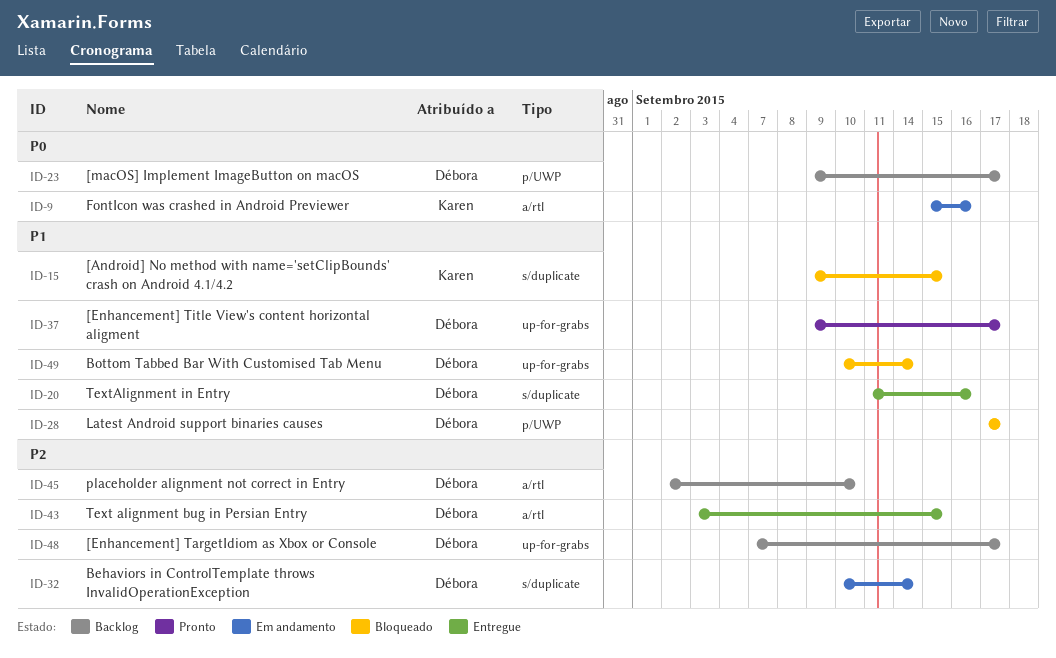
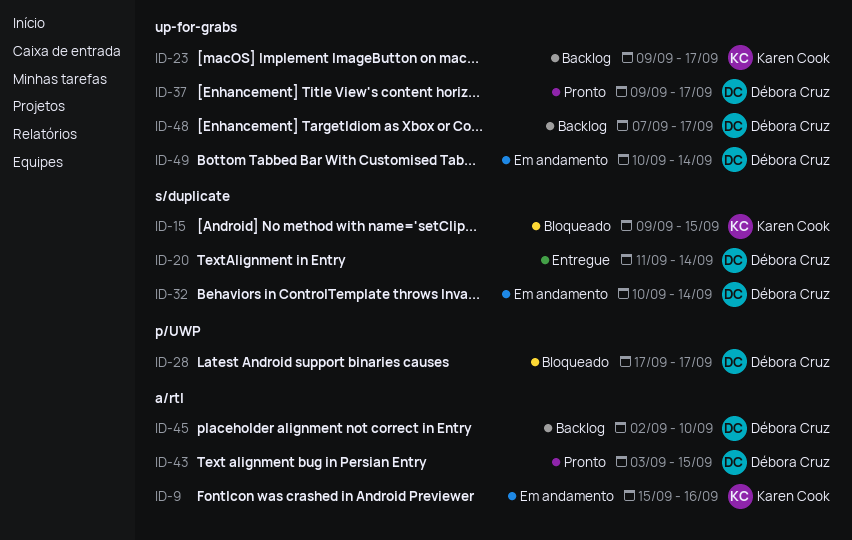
ID-20, due: Sep 16 -> Sep 14
ID-23, owner: Débora Cruz -> Karen Cook
ID-23, label: p/UWP -> up-for-grabs
ID-43, status: Entregue -> Pronto
ID-49, status: Bloqueado -> Em andamento

